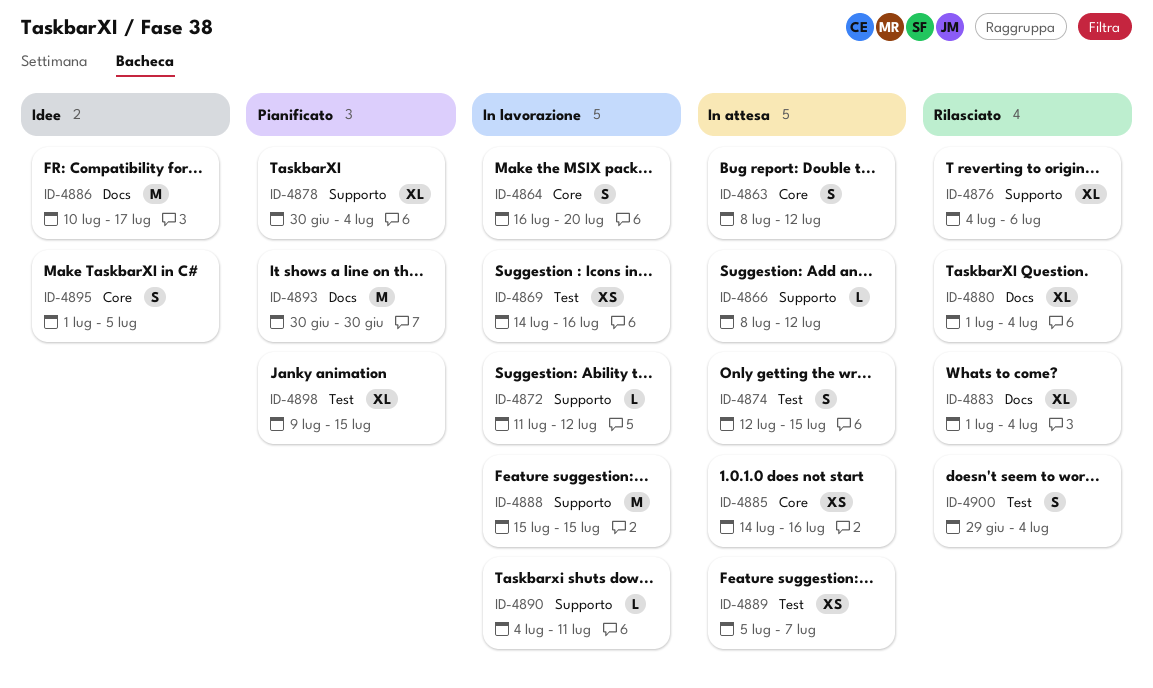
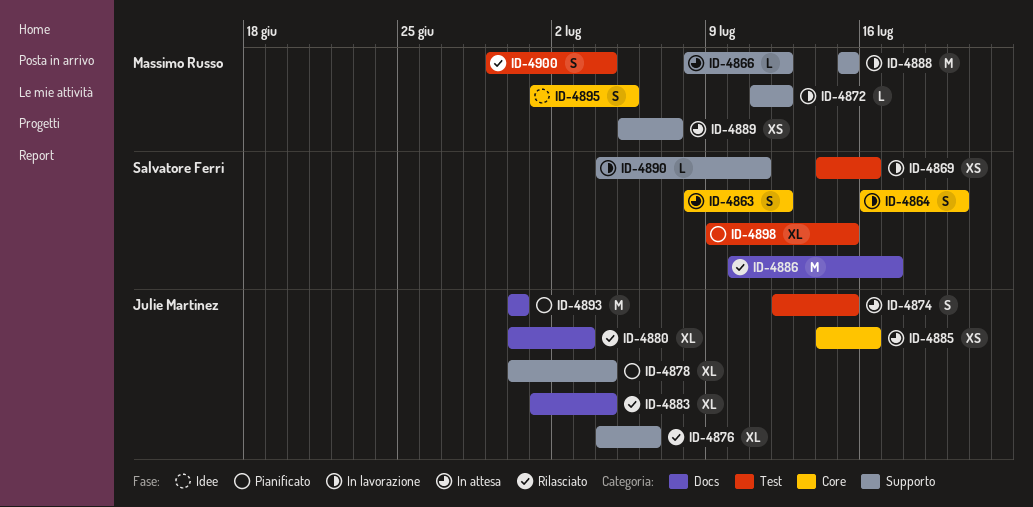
ID-4880, start: Jul 1 -> Jun 30
ID-4880, due: Jul 4 -> Jul 3
ID-4886, status: Idee -> Rilasciato
ID-4889, label: Test -> Supporto

